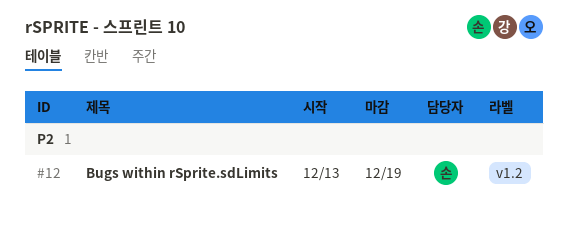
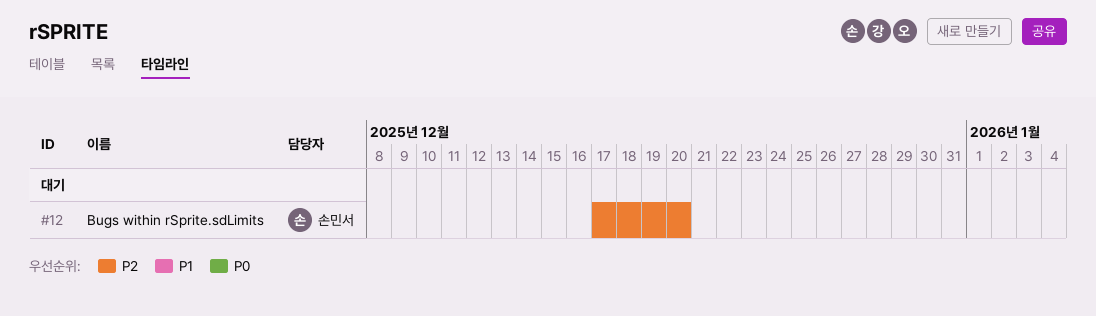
#12, start: Dec 13 -> Dec 17
#12, due: Dec 19 -> Dec 20

